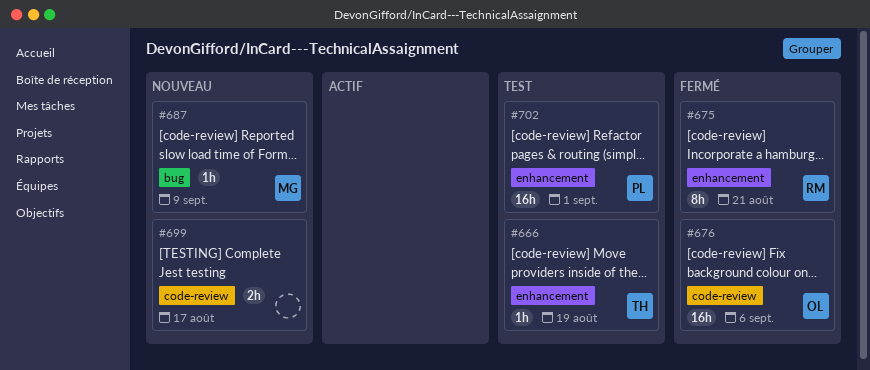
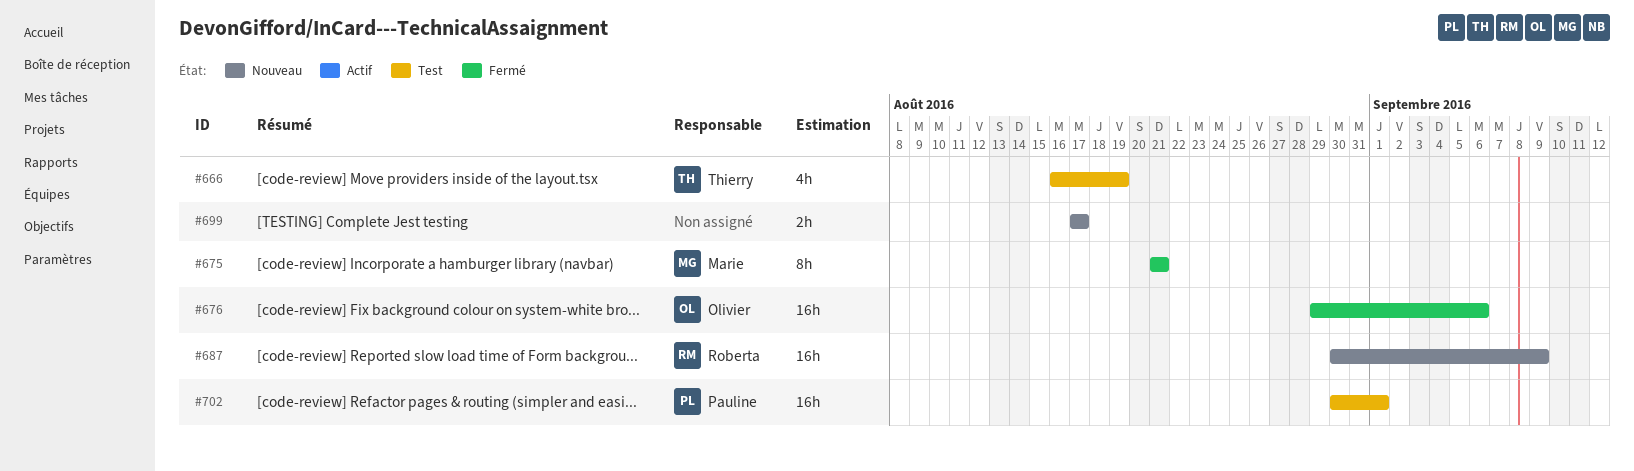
#666, estimate: 1h -> 4h
#675, owner: Roberta -> Marie
#687, owner: Marie -> Roberta
#687, estimate: 1h -> 16h

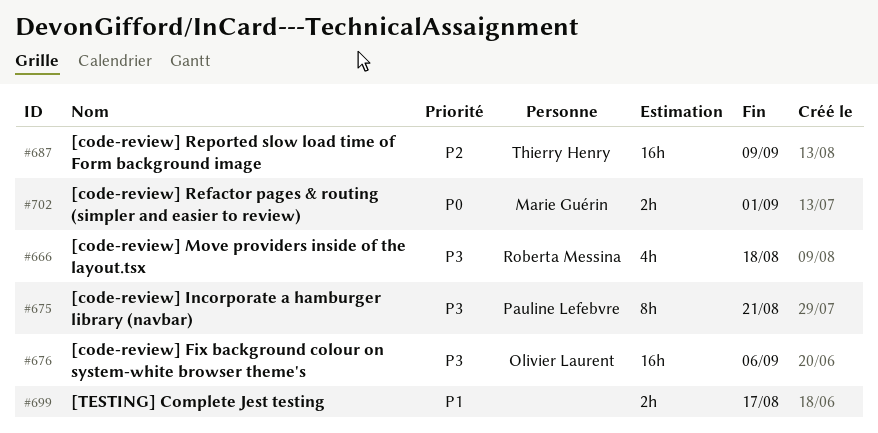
#666, owner: Thierry Henry -> Roberta Messina
#666, due: Aug 19 -> Aug 18
#675, owner: Marie Guérin -> Pauline Lefebvre
#687, owner: Roberta Messina -> Thierry Henry
#702, owner: Pauline Lefebvre -> Marie Guérin
#702, estimate: 16h -> 2h

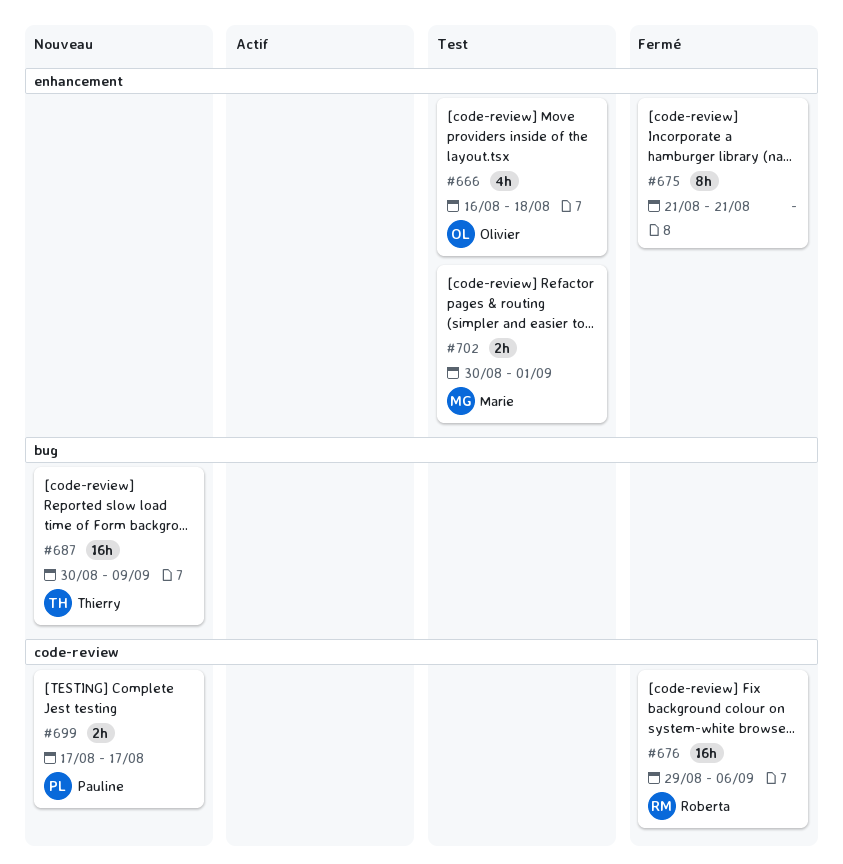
#666, owner: Roberta Messina -> Olivier Laurent
#675, owner: Pauline Lefebvre -> none
#676, owner: Olivier Laurent -> Roberta Messina
#699, owner: none -> Pauline Lefebvre

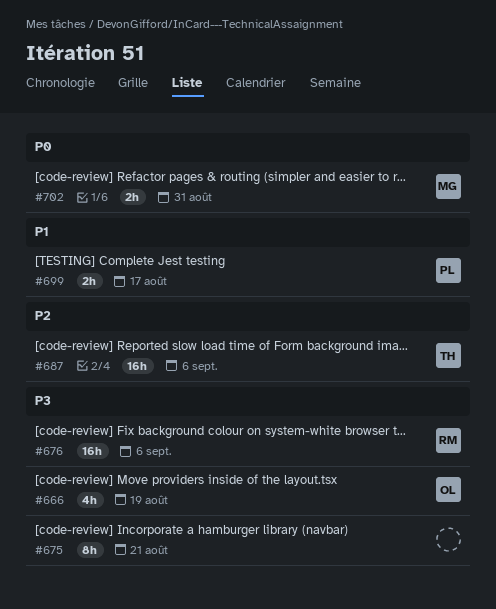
#666, due: Aug 18 -> Aug 19
#687, due: Sep 9 -> Sep 6
#702, due: Sep 1 -> Aug 31

